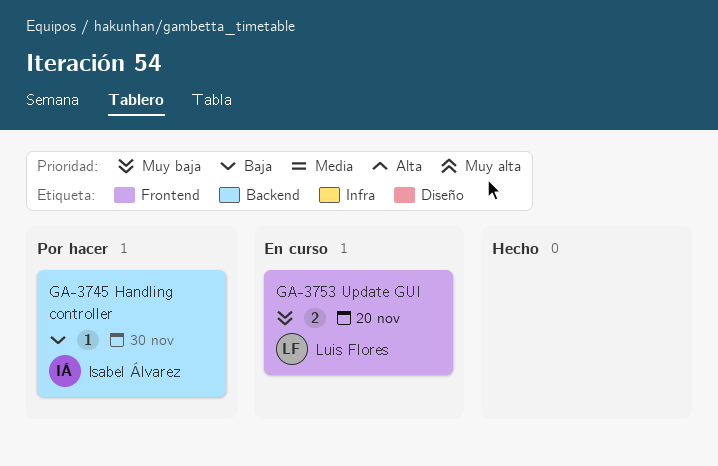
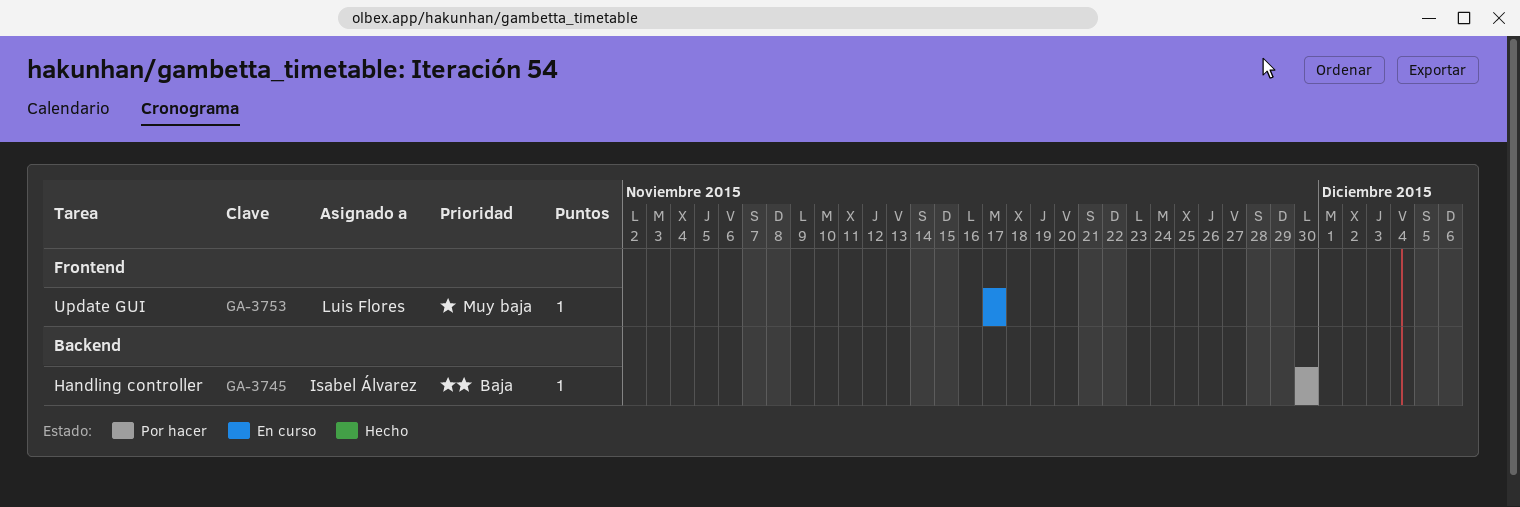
GA-3753, estimate: 2 -> 1
GA-3753, due: Nov 20 -> Nov 17

